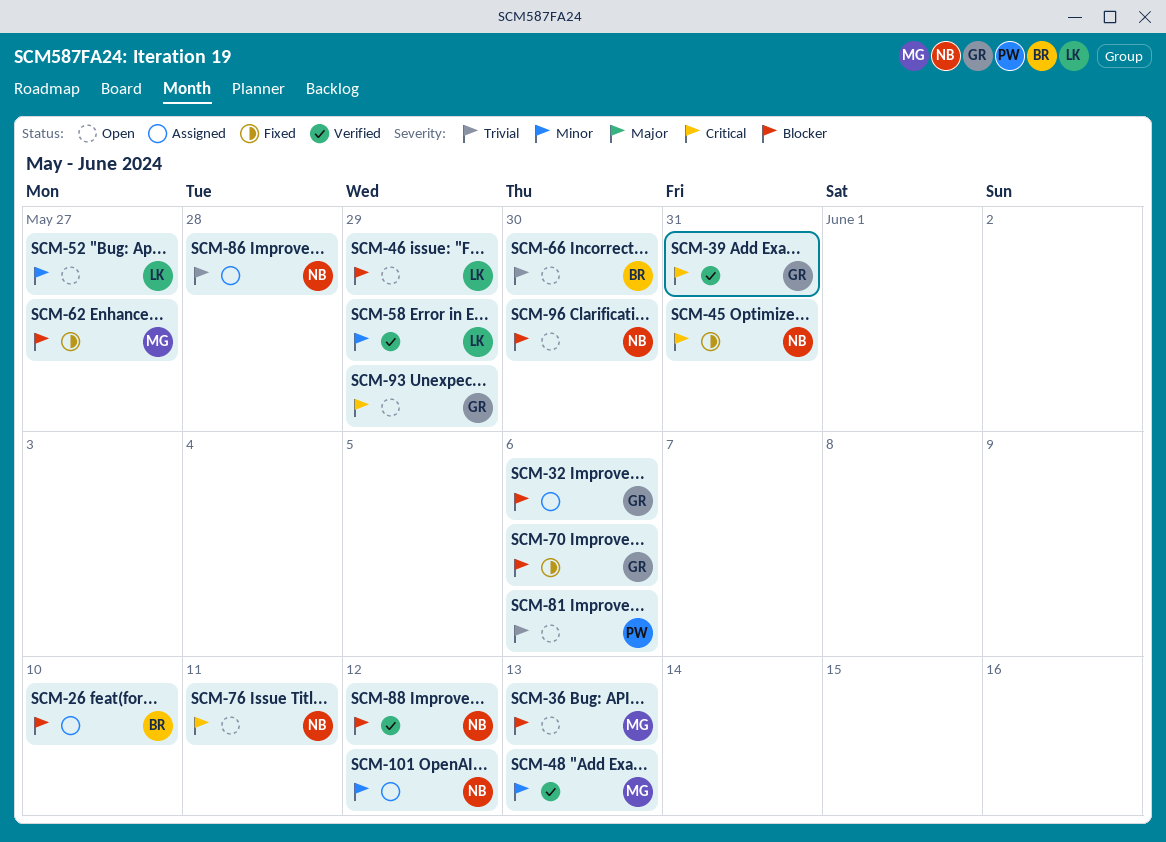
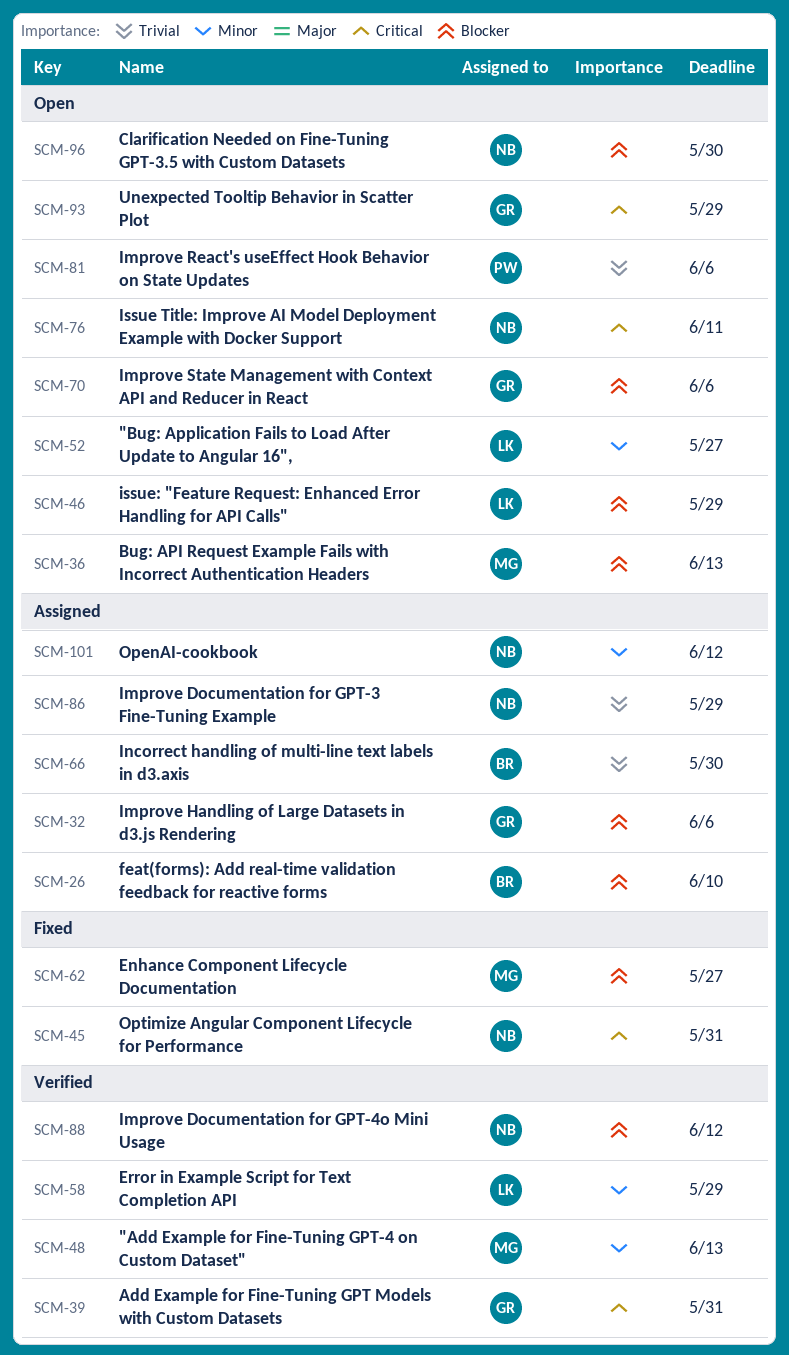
SCM-66, status: Open -> Assigned
SCM-70, status: Fixed -> Open
SCM-86, due: May 28 -> May 29

